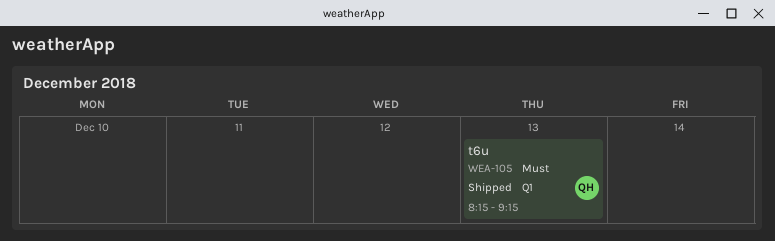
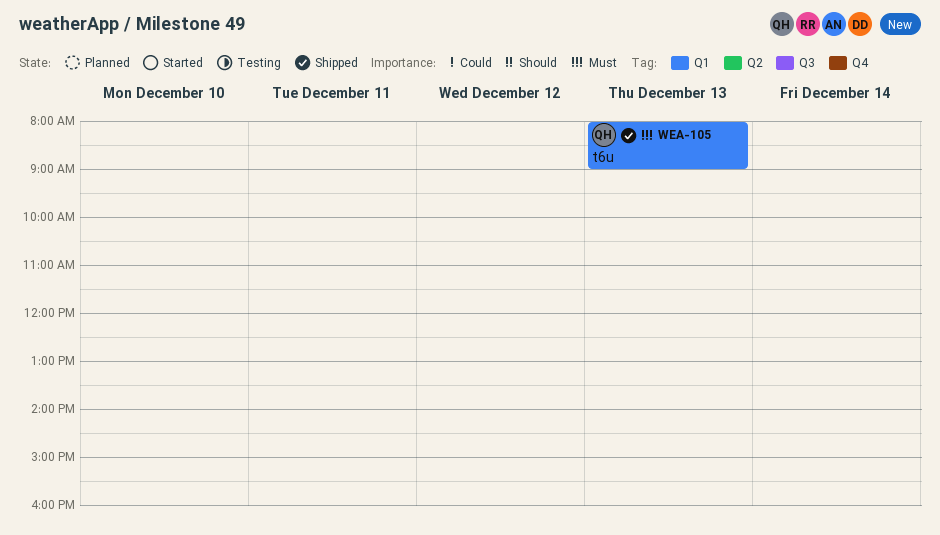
WEA-105, begins: 08:15 -> 08:00
WEA-105, ends: 09:15 -> 09:00

